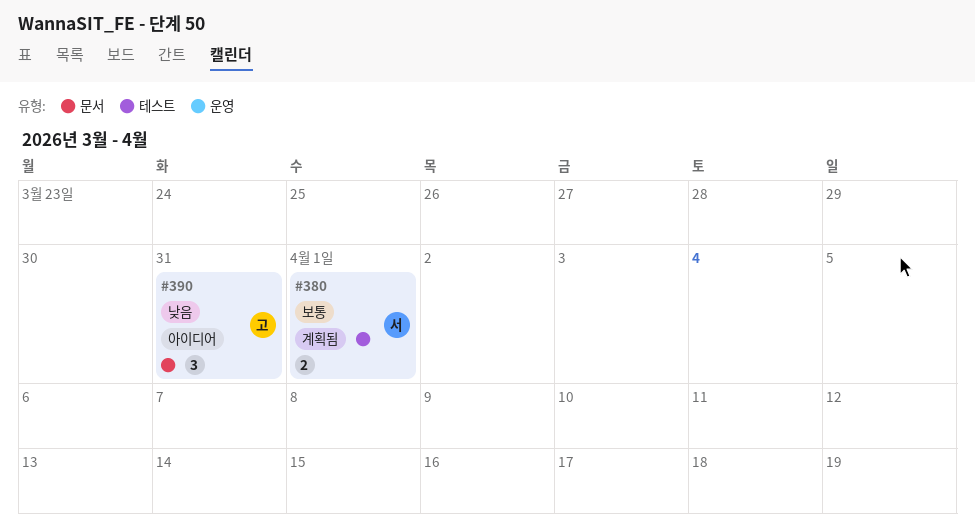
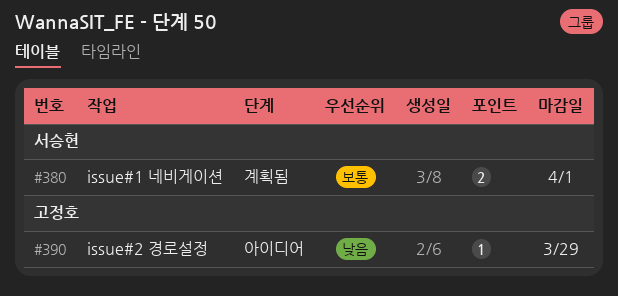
#390, estimate: 3 -> 1
#390, due: Mar 31 -> Mar 29

